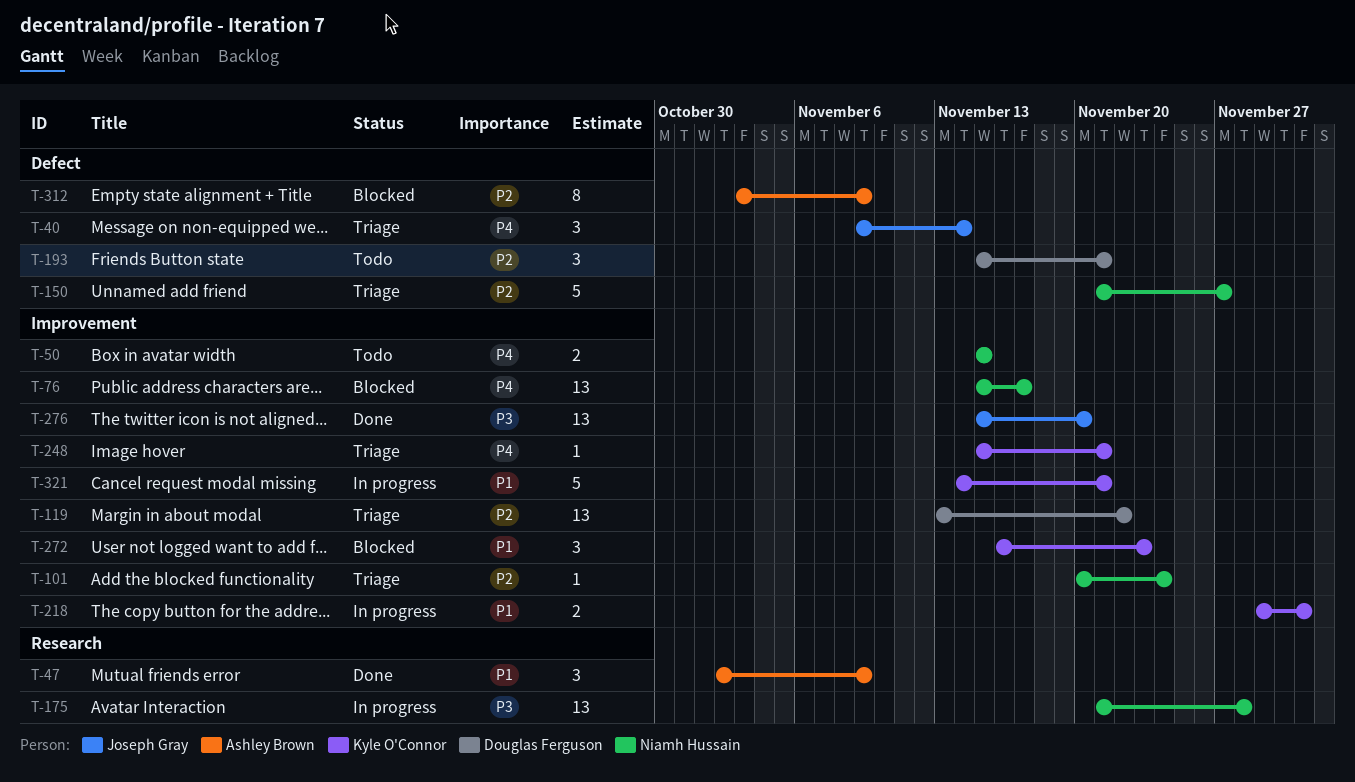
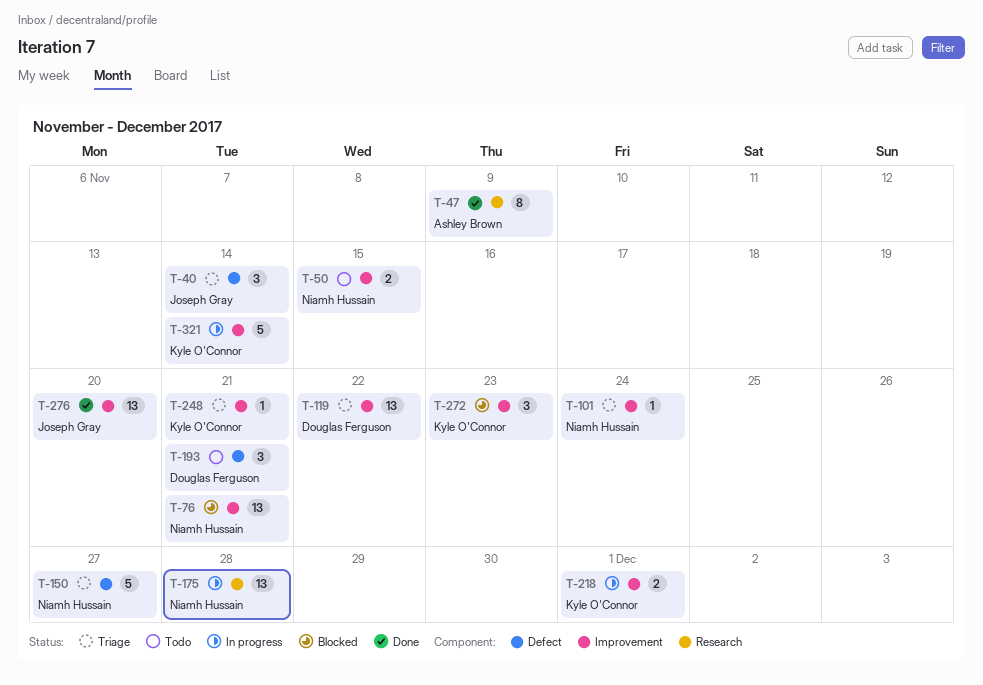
T-47, estimate: 3 -> 8
T-76, due: Nov 17 -> Nov 21
T-312: present -> none
T-321, due: Nov 21 -> Nov 14

